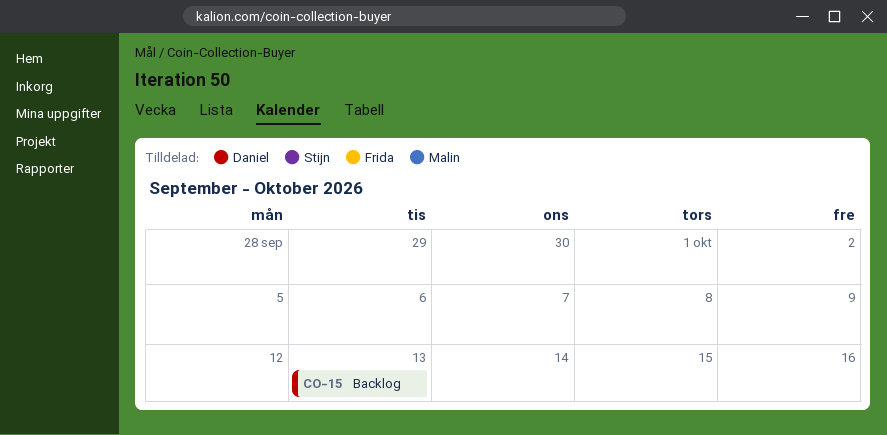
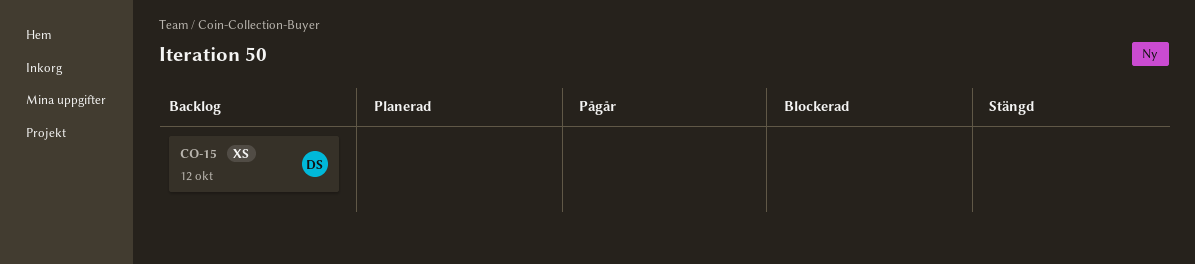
CO-15, due: Oct 13 -> Oct 12

